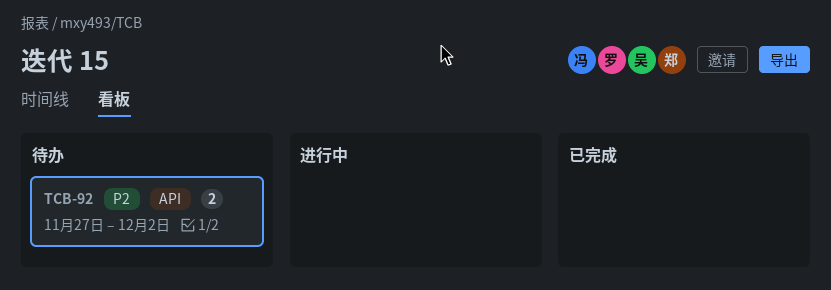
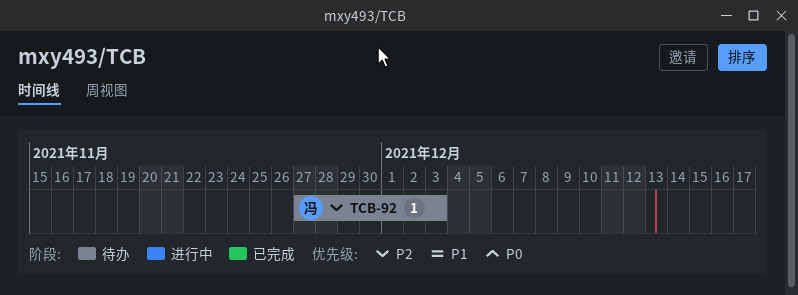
TCB-92, estimate: 2 -> 1
TCB-92, due: Dec 2 -> Dec 3

